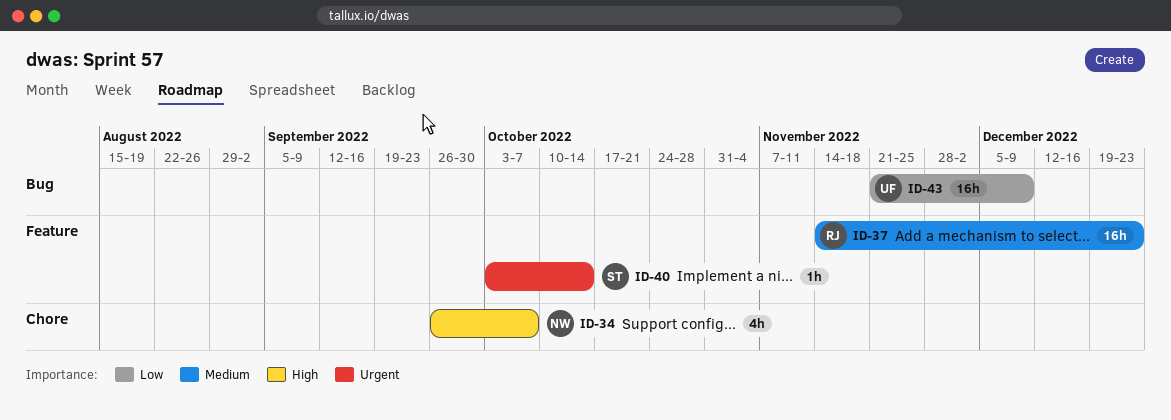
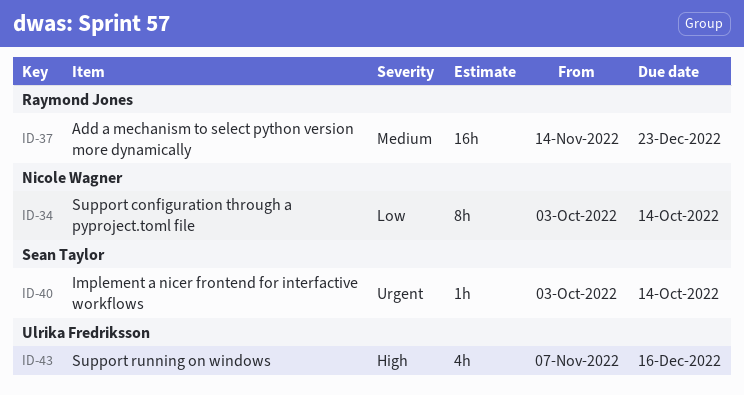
ID-34, priority: High -> Low
ID-34, estimate: 4h -> 8h
ID-34, start: Sep 26 -> Oct 3
ID-34, due: Oct 7 -> Oct 14
ID-43, priority: Low -> High
ID-43, estimate: 16h -> 4h
ID-43, start: Nov 21 -> Nov 7
ID-43, due: Dec 9 -> Dec 16

